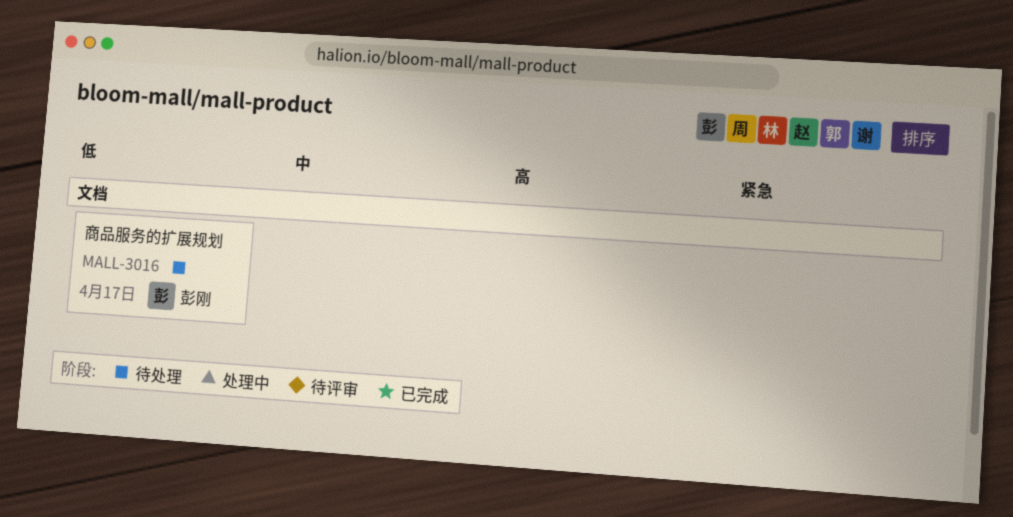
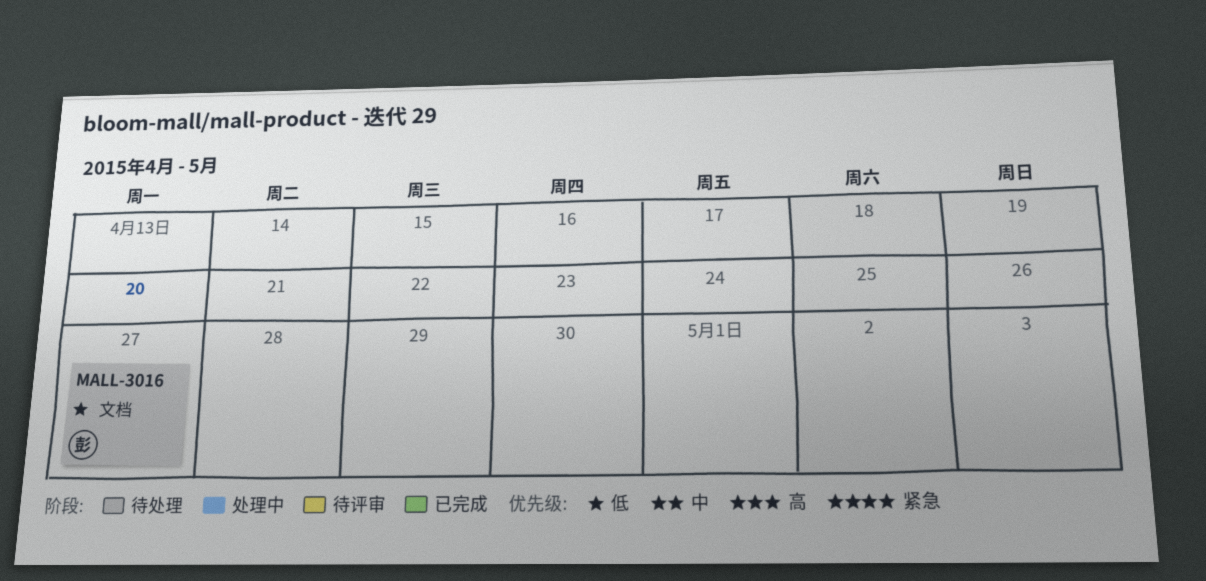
MALL-3016, due: Apr 17 -> Apr 27

